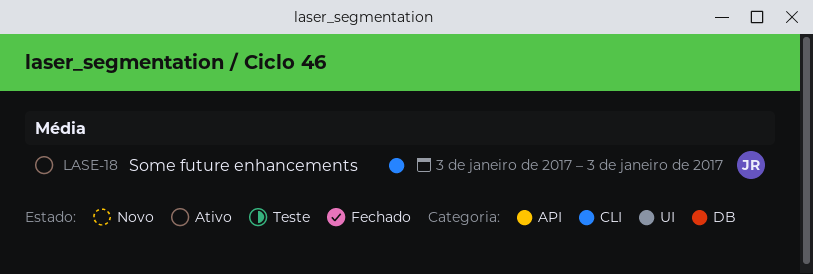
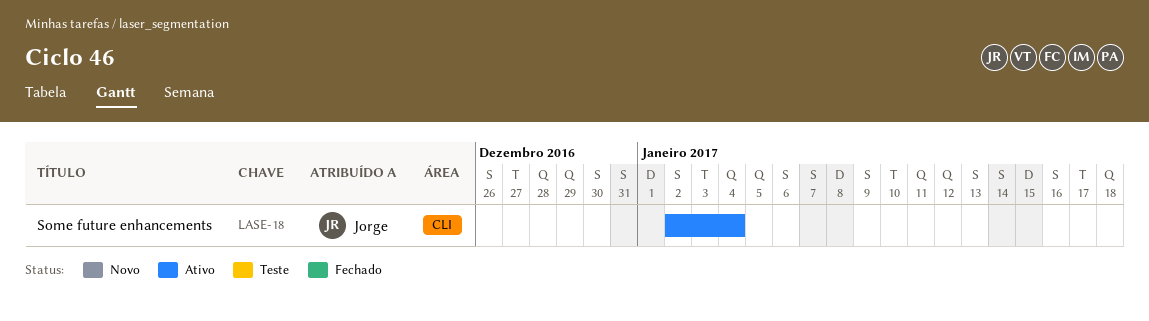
LASE-18, start: Jan 3 -> Jan 2
LASE-18, due: Jan 3 -> Jan 4

